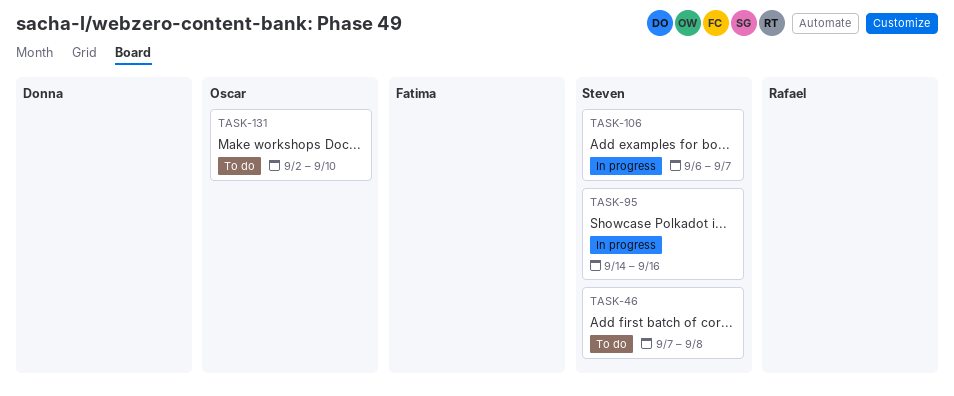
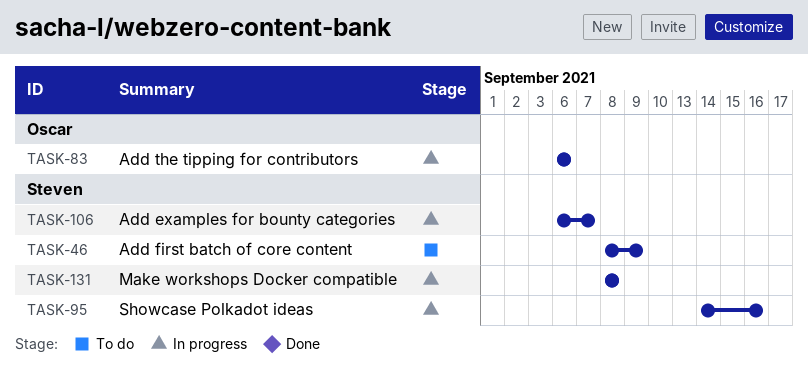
TASK-46, start: Sep 7 -> Sep 8
TASK-46, due: Sep 8 -> Sep 9
TASK-83: none -> present
TASK-131, status: To do -> In progress
TASK-131, owner: Oscar -> Steven
TASK-131, start: Sep 2 -> Sep 8
TASK-131, due: Sep 10 -> Sep 8

